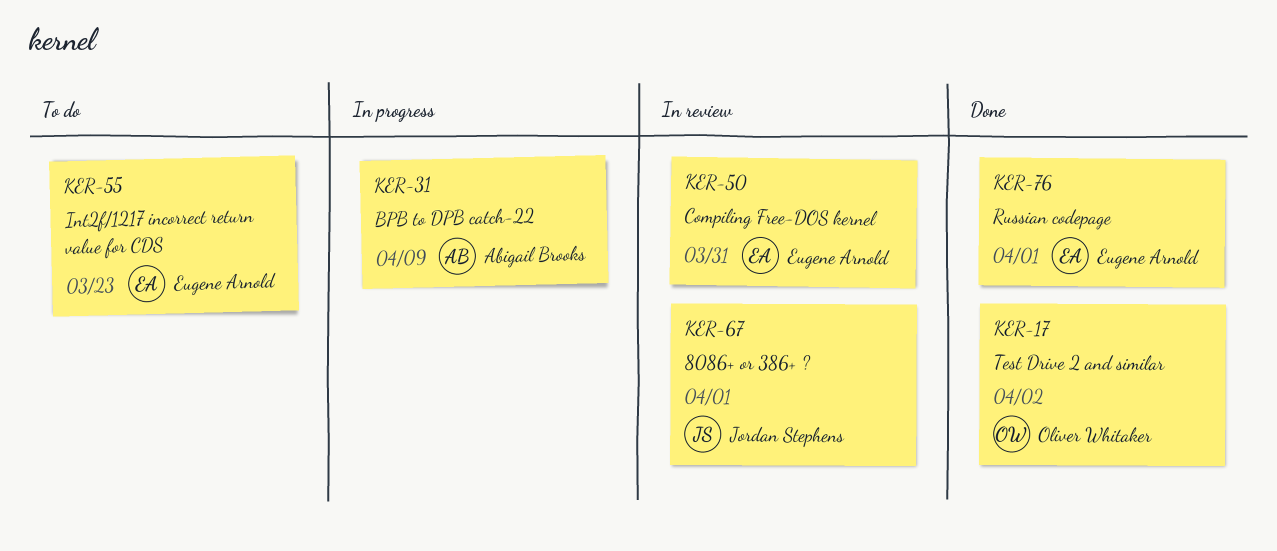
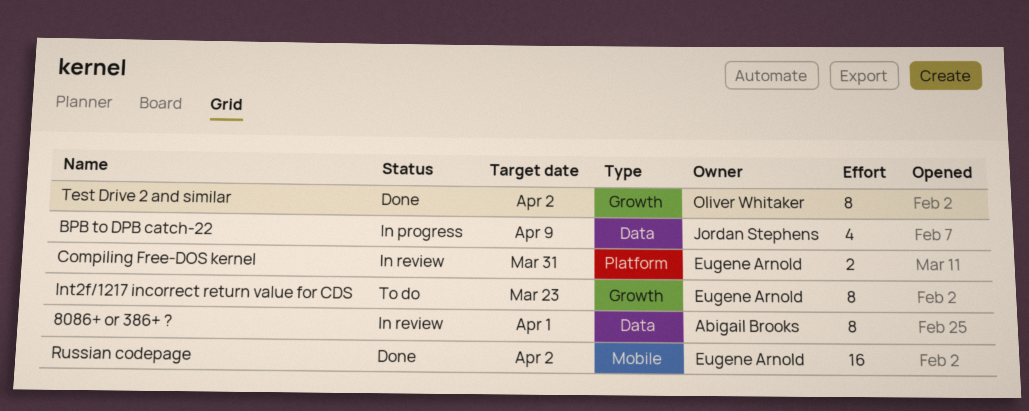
8086+ or 386+ ?, owner: Jordan Stephens -> Abigail Brooks
BPB to DPB catch-22, owner: Abigail Brooks -> Jordan Stephens
Russian codepage, due: Apr 1 -> Apr 2

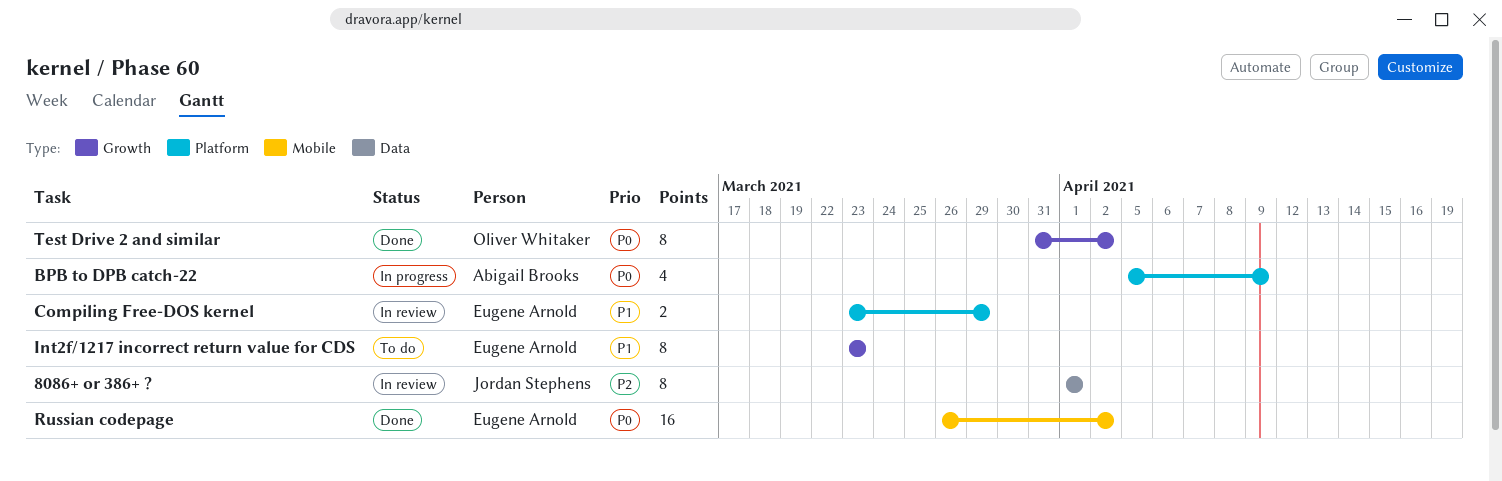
8086+ or 386+ ?, owner: Abigail Brooks -> Jordan Stephens
BPB to DPB catch-22, owner: Jordan Stephens -> Abigail Brooks
BPB to DPB catch-22, label: Data -> Platform
Compiling Free-DOS kernel, due: Mar 31 -> Mar 29

